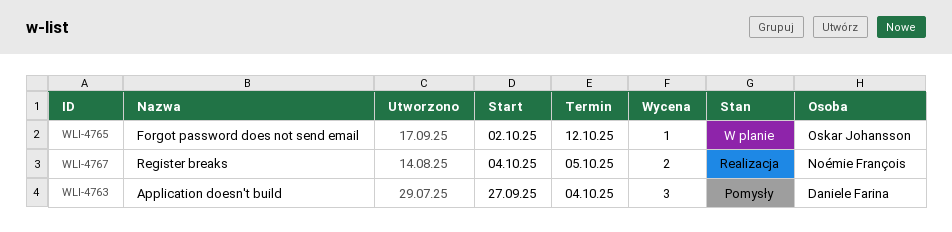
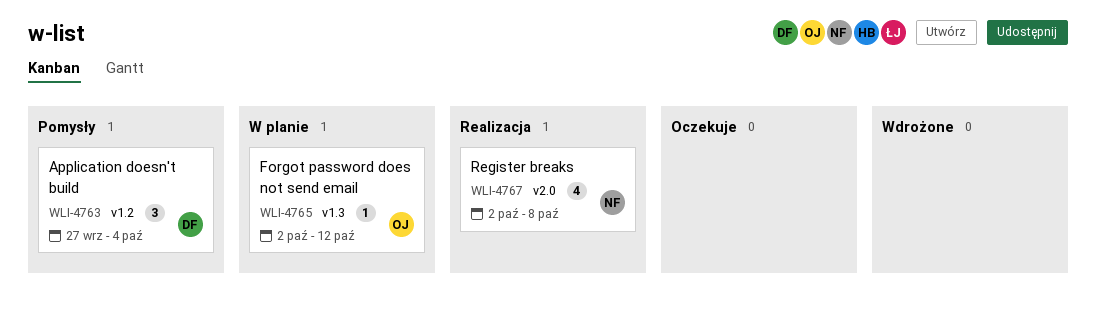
WLI-4767, estimate: 2 -> 4
WLI-4767, start: Oct 4 -> Oct 2
WLI-4767, due: Oct 5 -> Oct 8

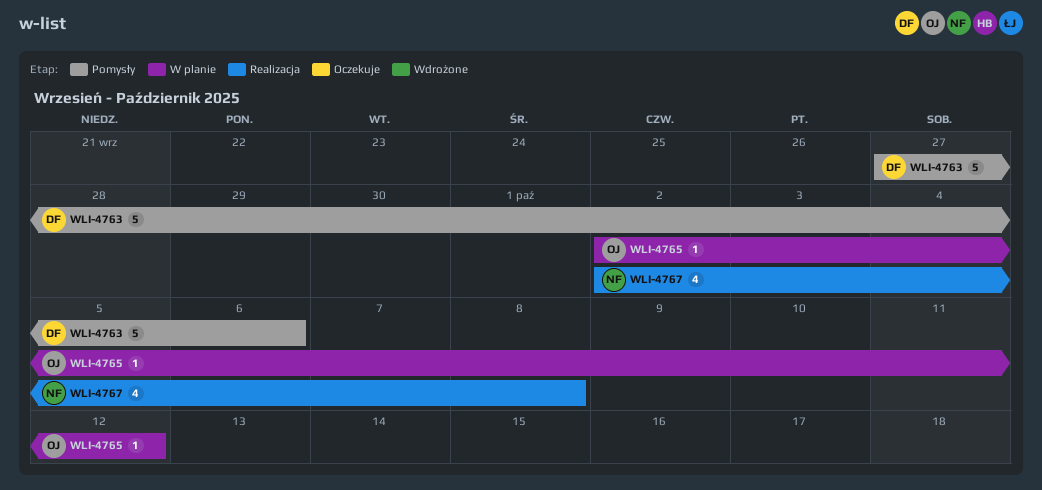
WLI-4763, estimate: 3 -> 5
WLI-4763, due: Oct 4 -> Oct 6

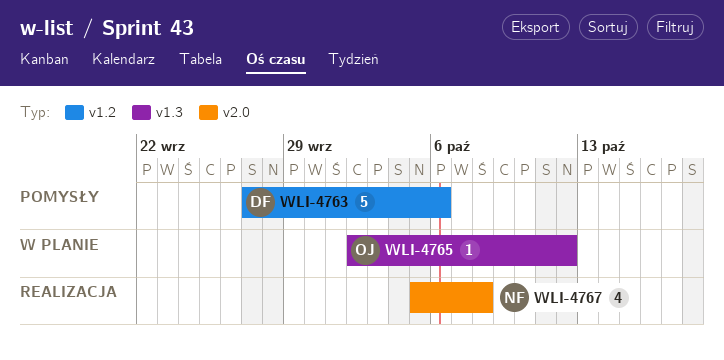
WLI-4767, start: Oct 2 -> Oct 5

